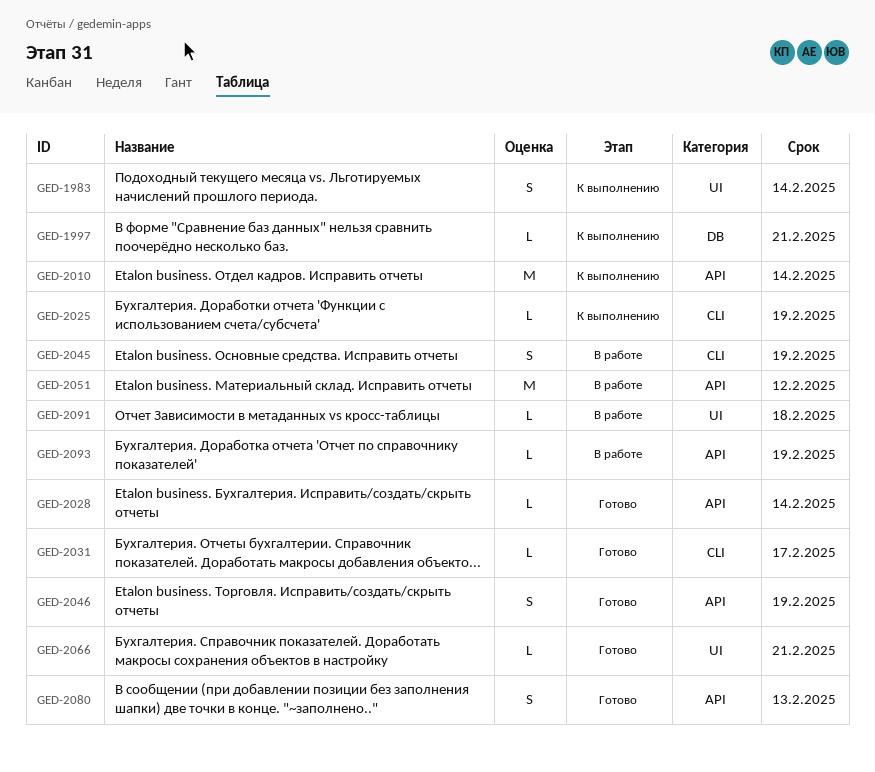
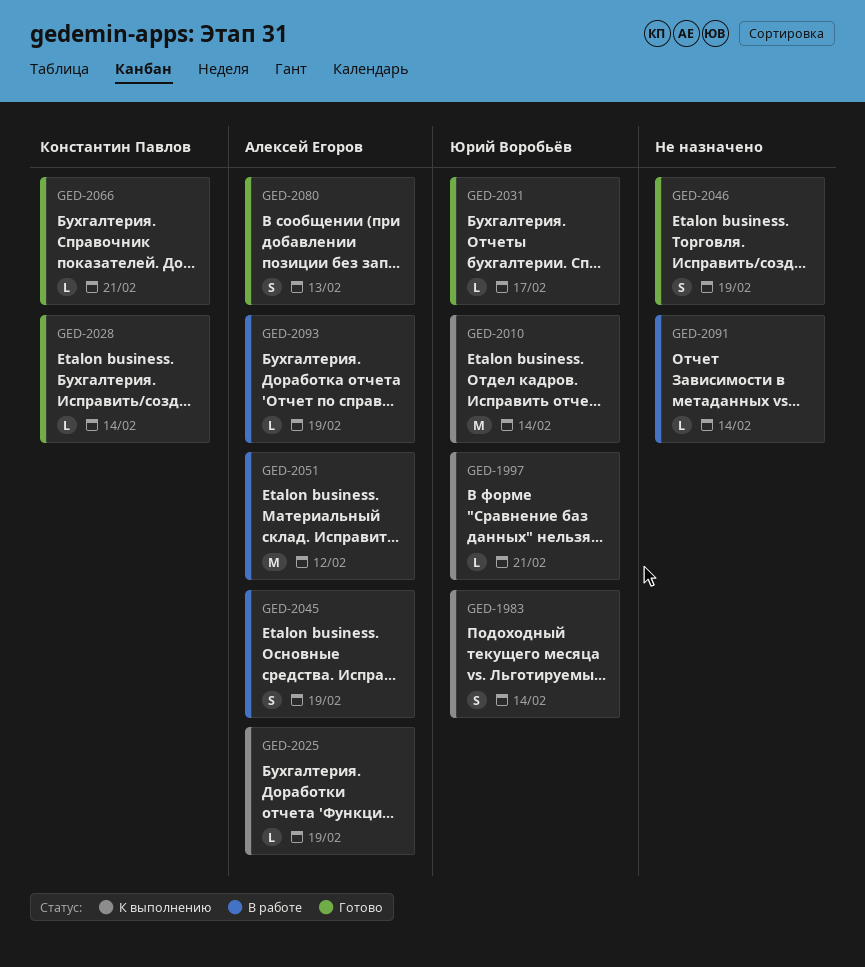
GED-2091, due: Feb 18 -> Feb 14

